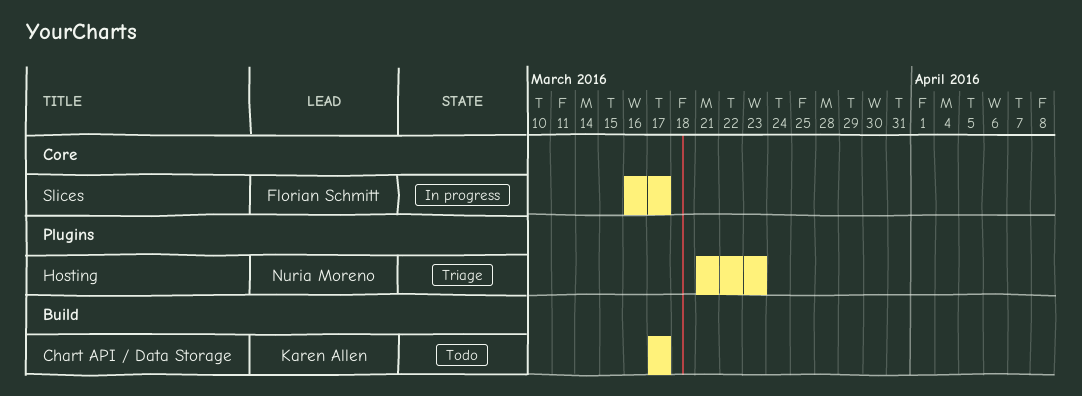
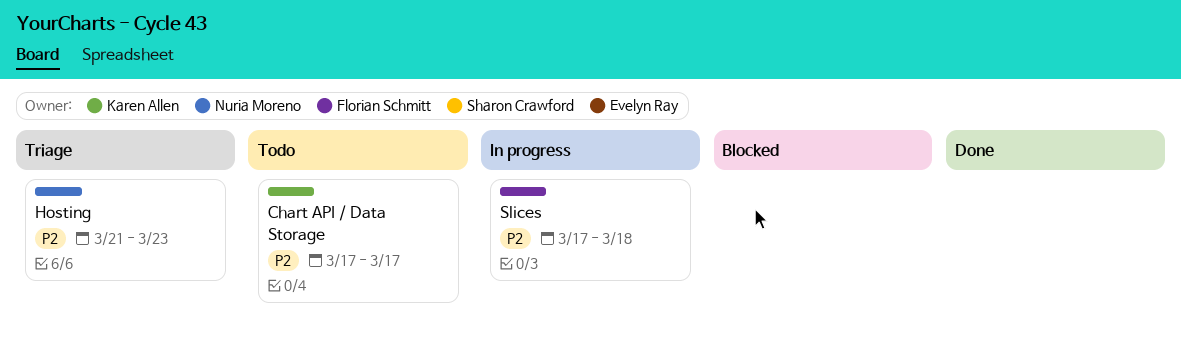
Slices, start: Mar 16 -> Mar 17
Slices, due: Mar 17 -> Mar 18

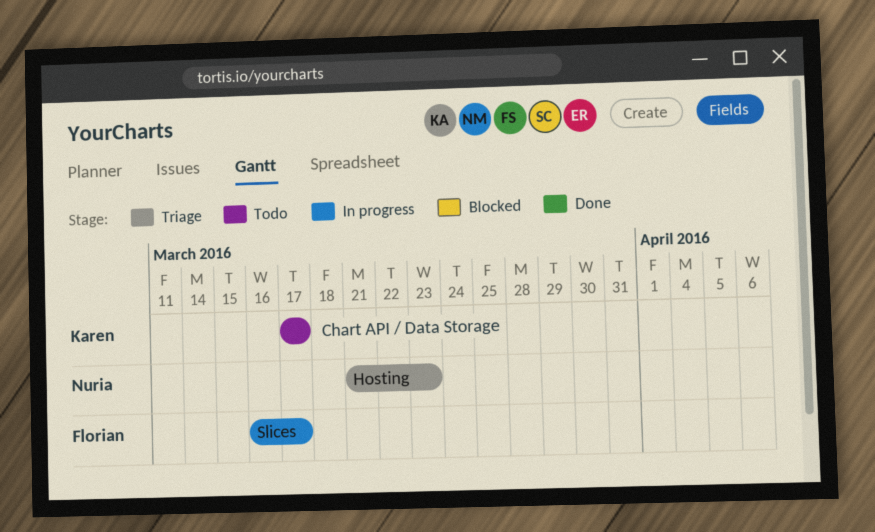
Slices, start: Mar 17 -> Mar 16
Slices, due: Mar 18 -> Mar 17

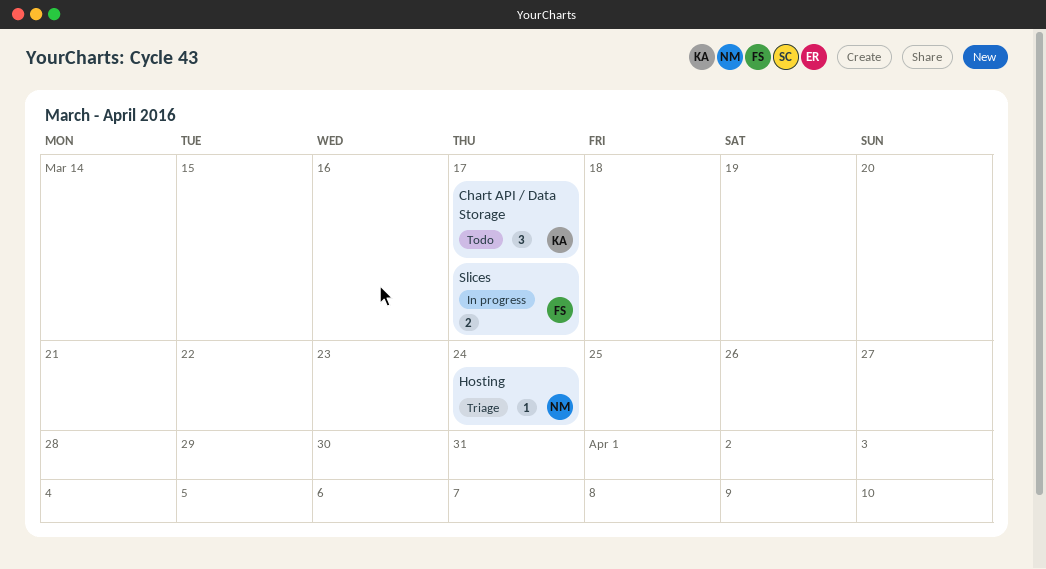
Hosting, due: Mar 23 -> Mar 24

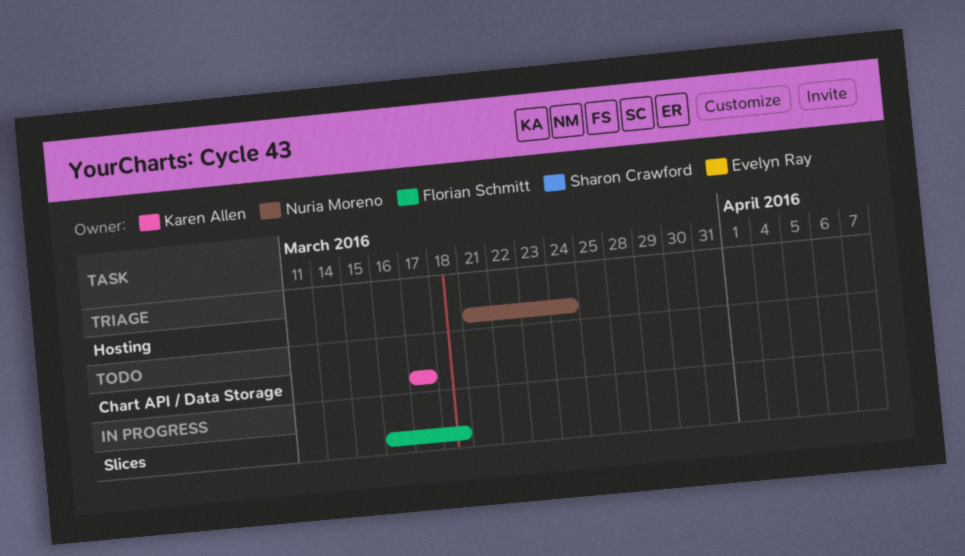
Slices, due: Mar 17 -> Mar 18

